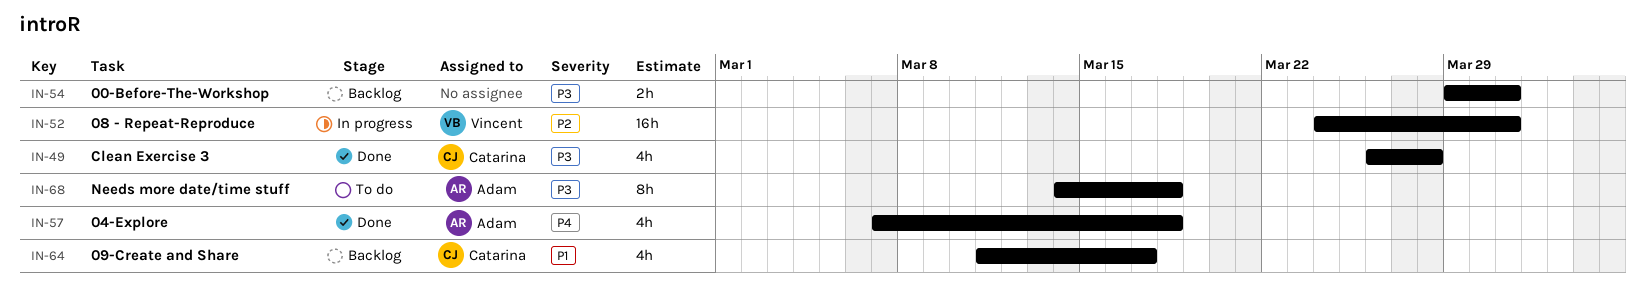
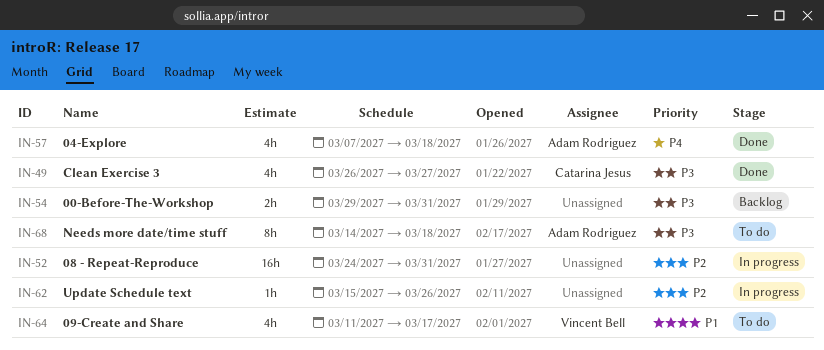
IN-49, due: Mar 28 -> Mar 27
IN-52, owner: Vincent Bell -> none
IN-62: none -> present
IN-64, status: Backlog -> To do
IN-64, owner: Catarina Jesus -> Vincent Bell

